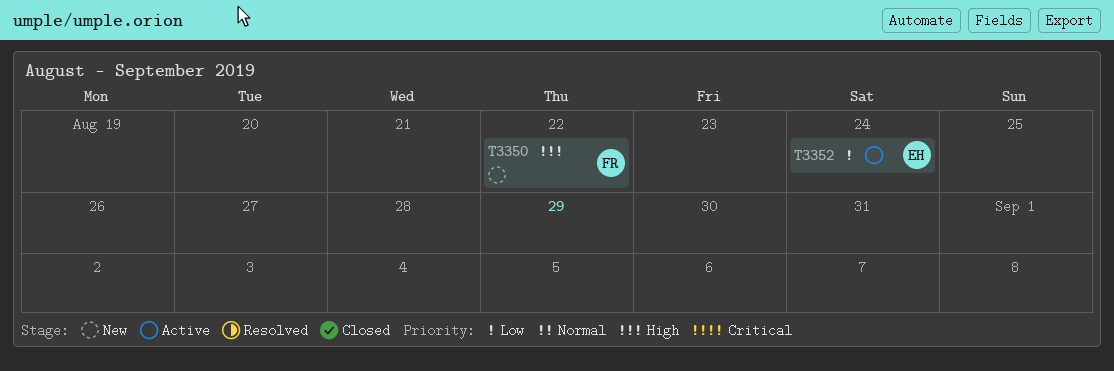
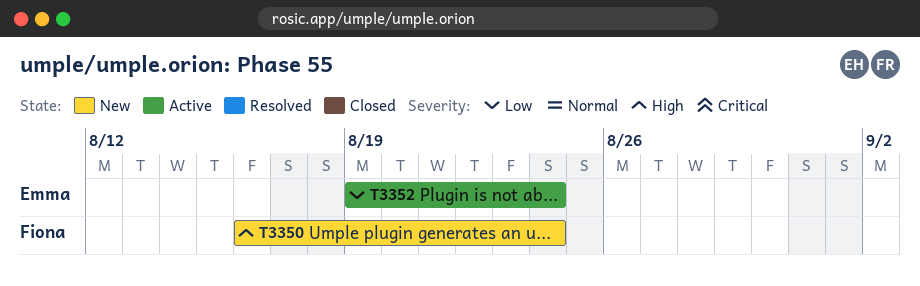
T3350, due: Aug 22 -> Aug 24

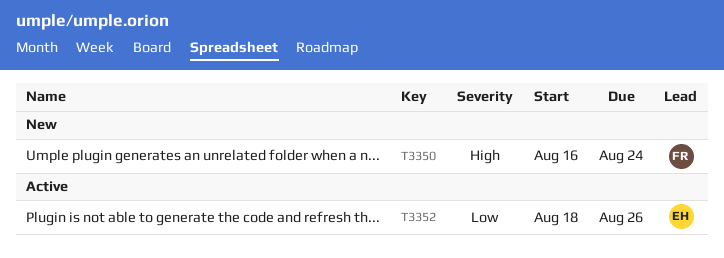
T3352, start: Aug 19 -> Aug 18
T3352, due: Aug 24 -> Aug 26

